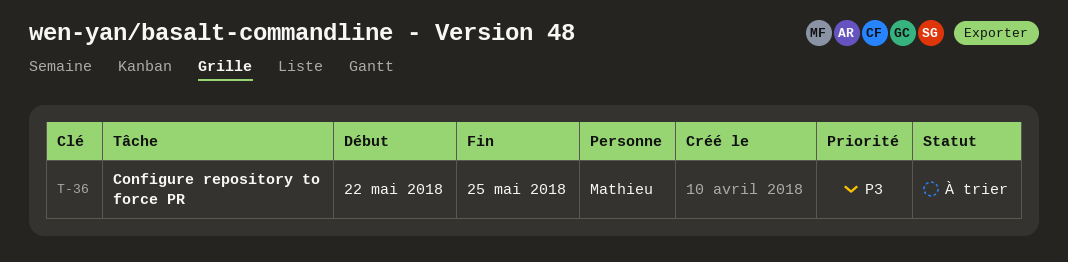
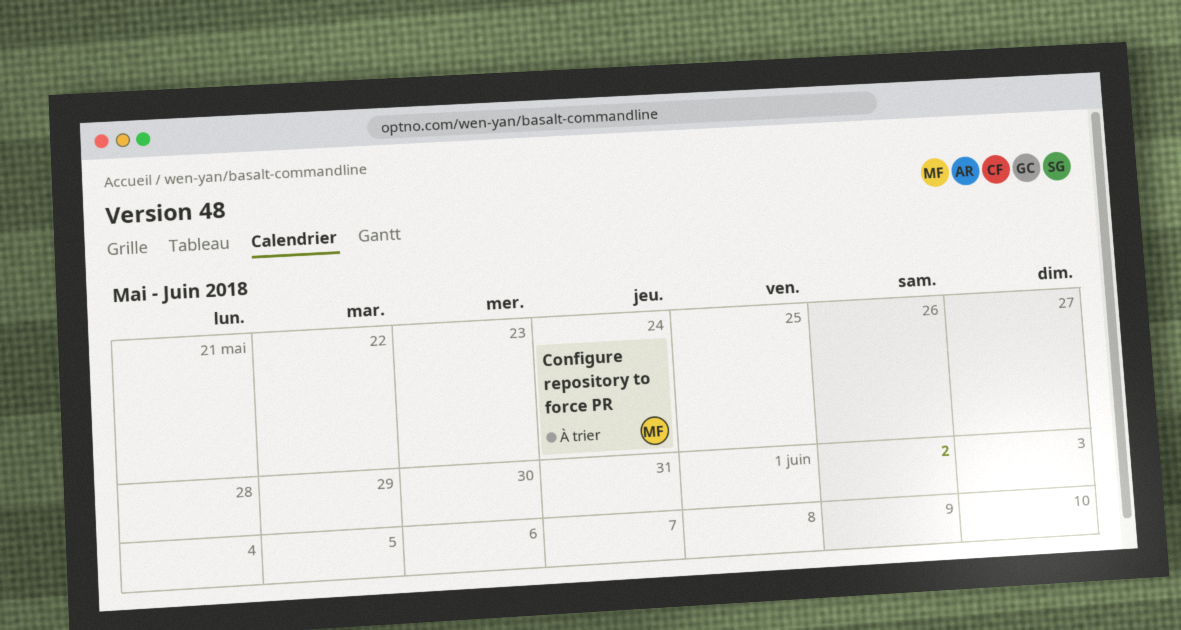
Configure repository to force PR, due: May 25 -> May 24

